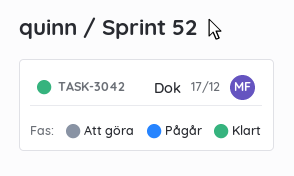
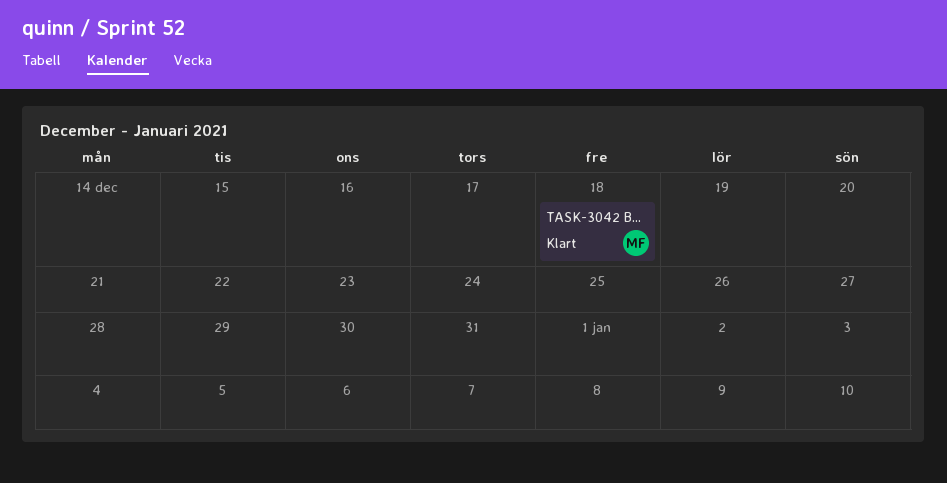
TASK-3042, due: Dec 17 -> Dec 18

